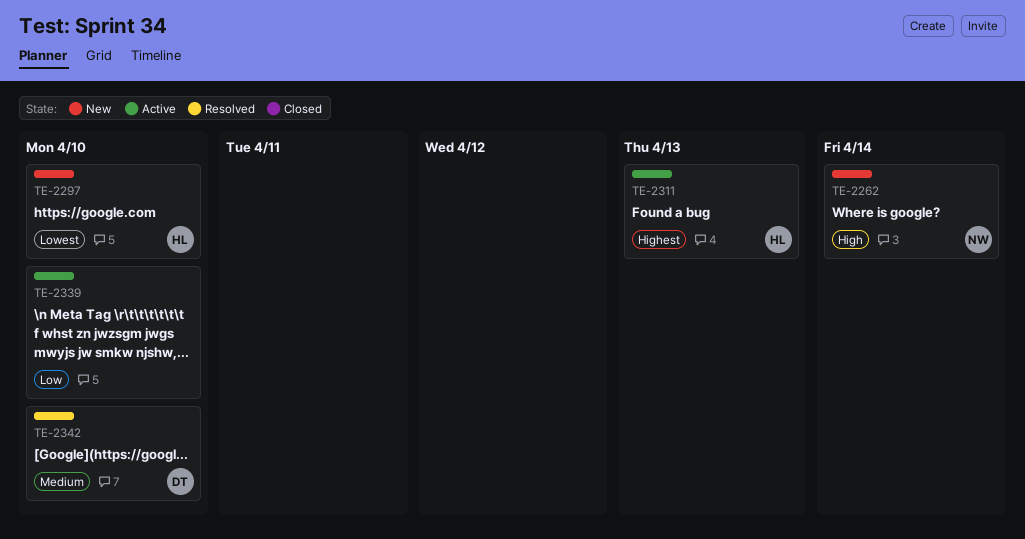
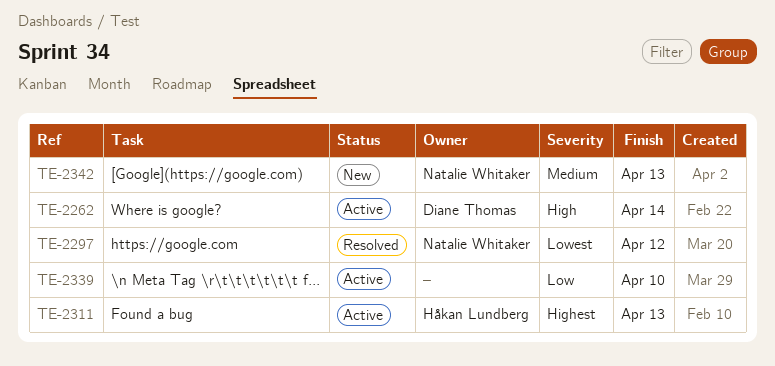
TE-2262, status: New -> Active
TE-2262, owner: Natalie Whitaker -> Diane Thomas
TE-2297, status: New -> Resolved
TE-2297, owner: Håkan Lundberg -> Natalie Whitaker
TE-2297, due: Apr 10 -> Apr 12
TE-2342, status: Resolved -> New
TE-2342, owner: Diane Thomas -> Natalie Whitaker
TE-2342, due: Apr 10 -> Apr 13

